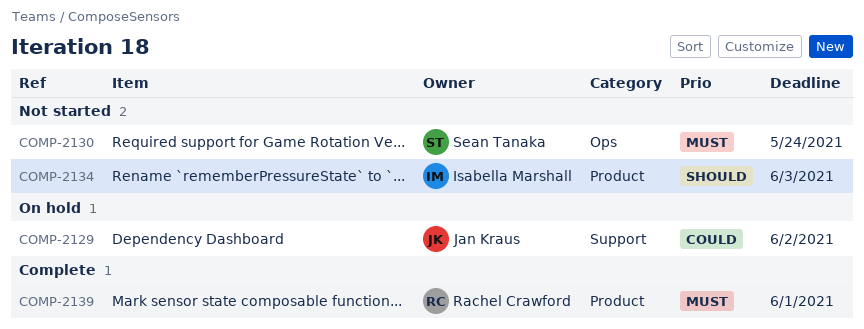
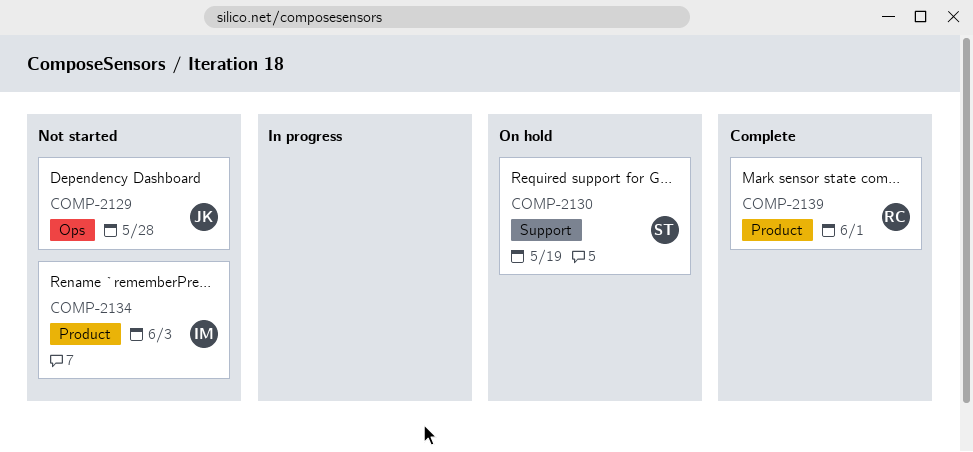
COMP-2129, status: On hold -> Not started
COMP-2129, label: Support -> Ops
COMP-2129, due: Jun 2 -> May 28
COMP-2130, status: Not started -> On hold
COMP-2130, label: Ops -> Support
COMP-2130, due: May 24 -> May 19

